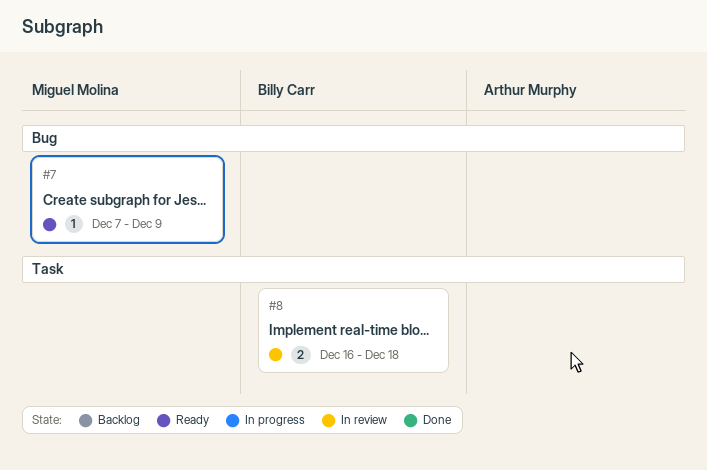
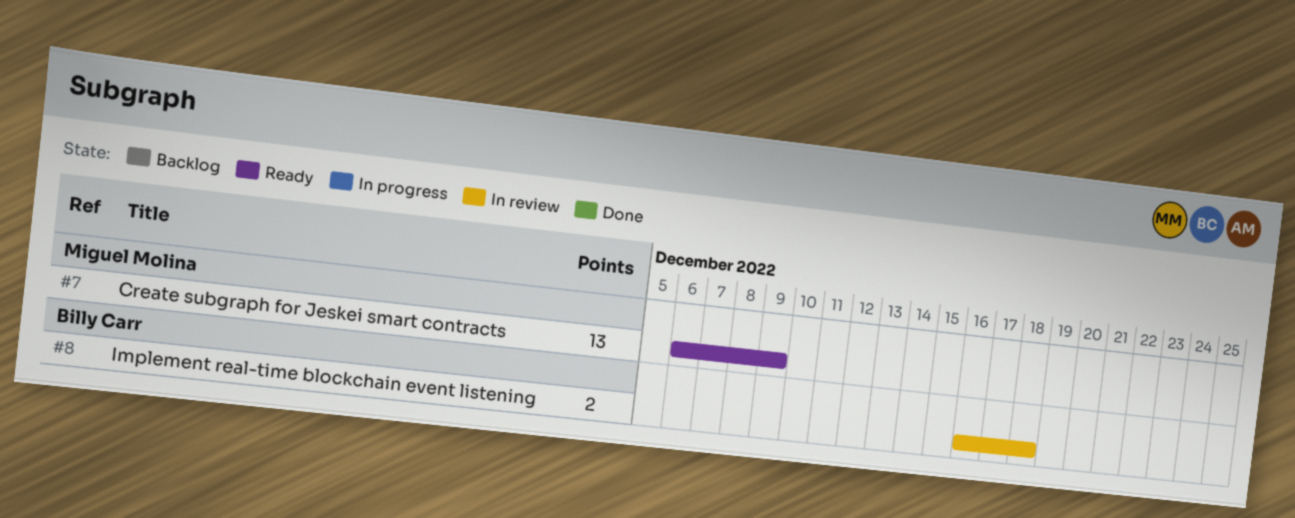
#7, estimate: 1 -> 13
#7, start: Dec 7 -> Dec 6

